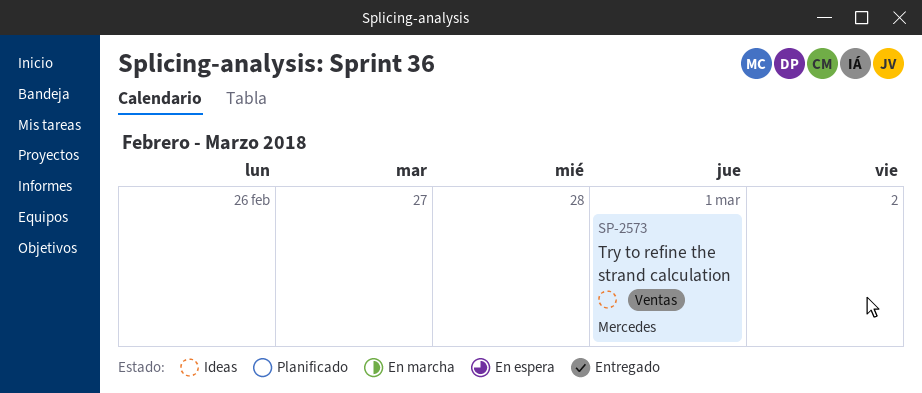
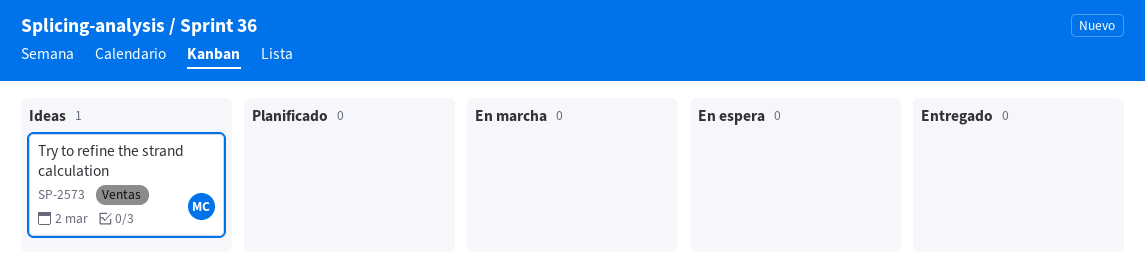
SP-2573, due: Mar 1 -> Mar 2

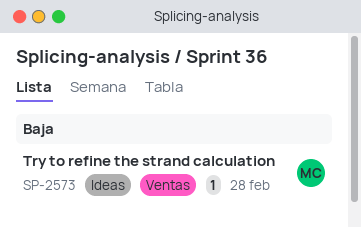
SP-2573, due: Mar 2 -> Feb 28

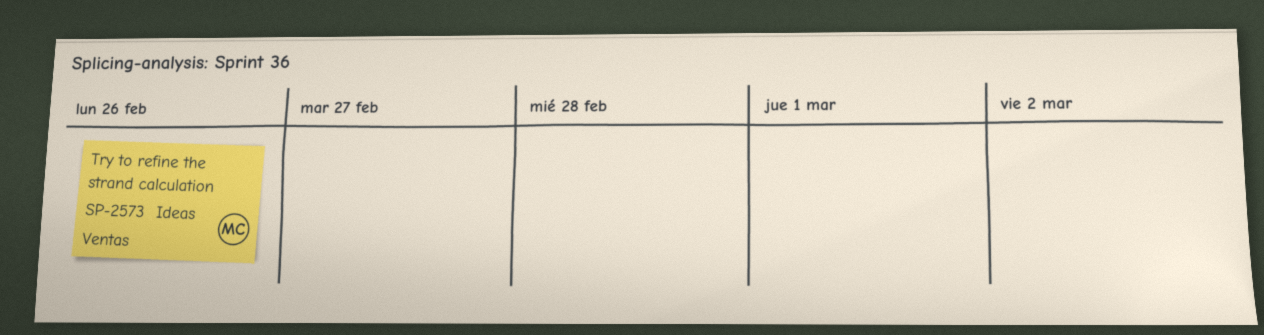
SP-2573, due: Feb 28 -> Feb 26

